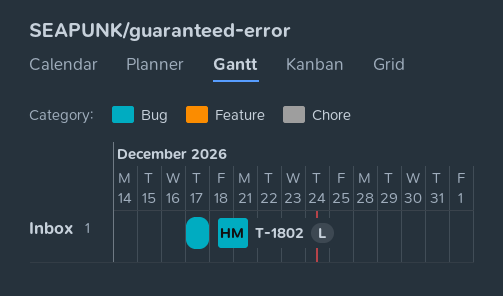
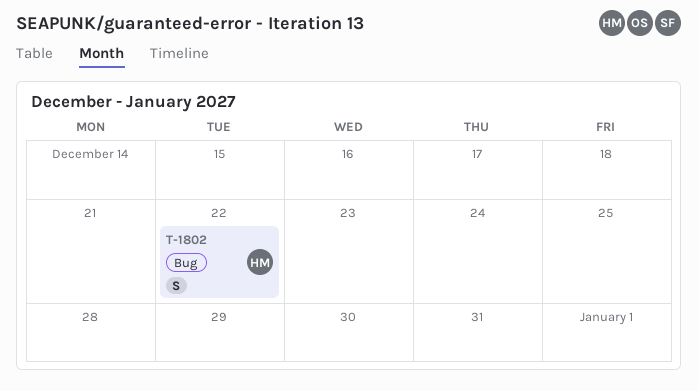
T-1802, estimate: L -> S
T-1802, due: Dec 17 -> Dec 22

